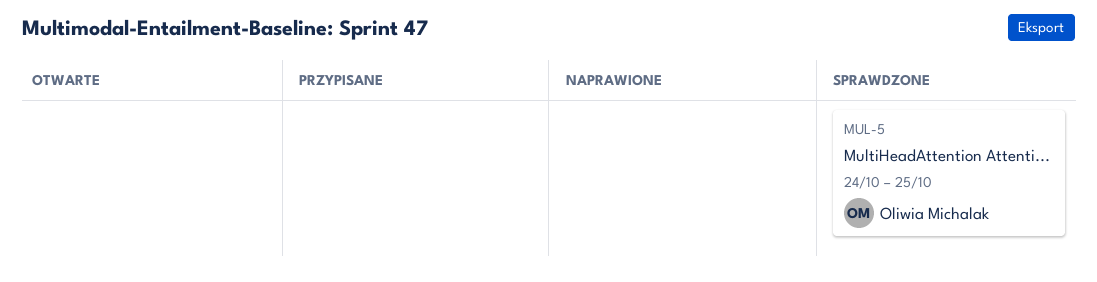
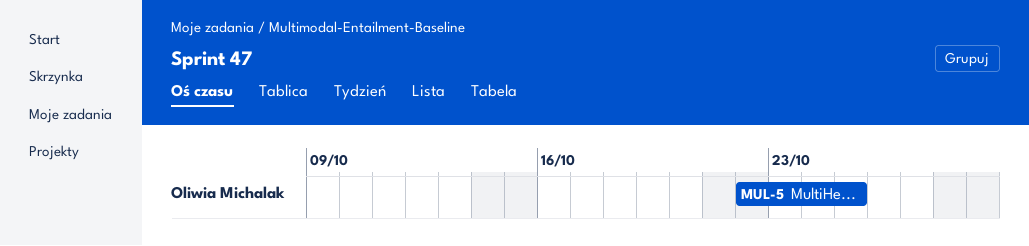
MUL-5, start: Oct 24 -> Oct 22

